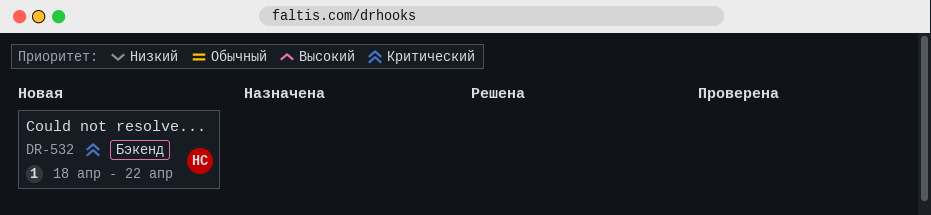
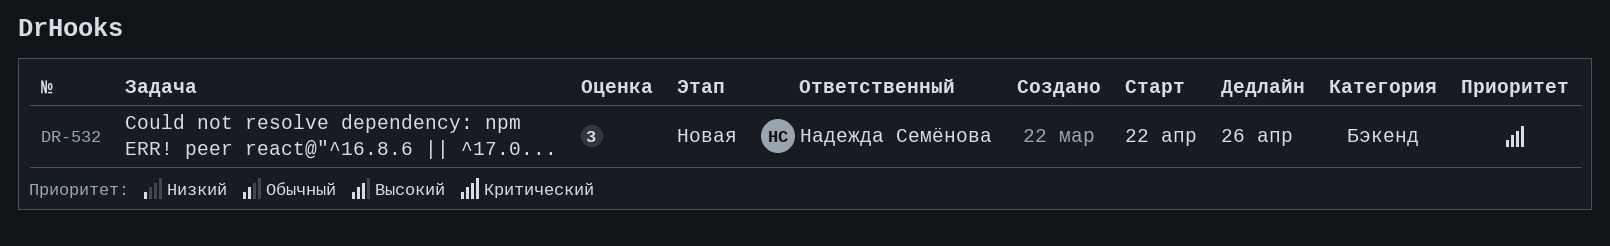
DR-532, estimate: 1 -> 3
DR-532, start: Apr 18 -> Apr 22
DR-532, due: Apr 22 -> Apr 26

